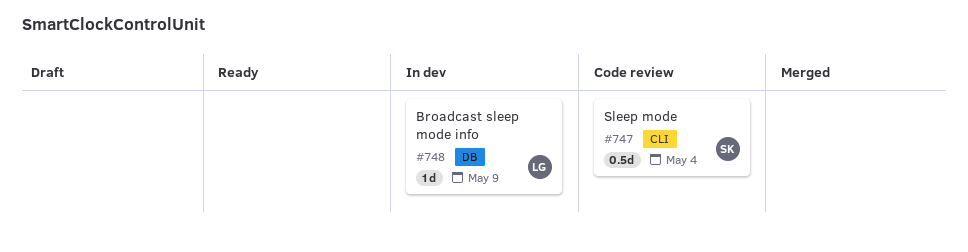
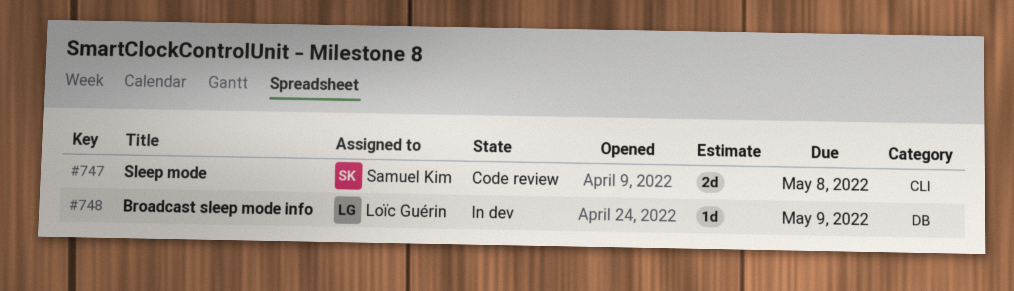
#747, estimate: 0.5d -> 2d
#747, due: May 4 -> May 8

